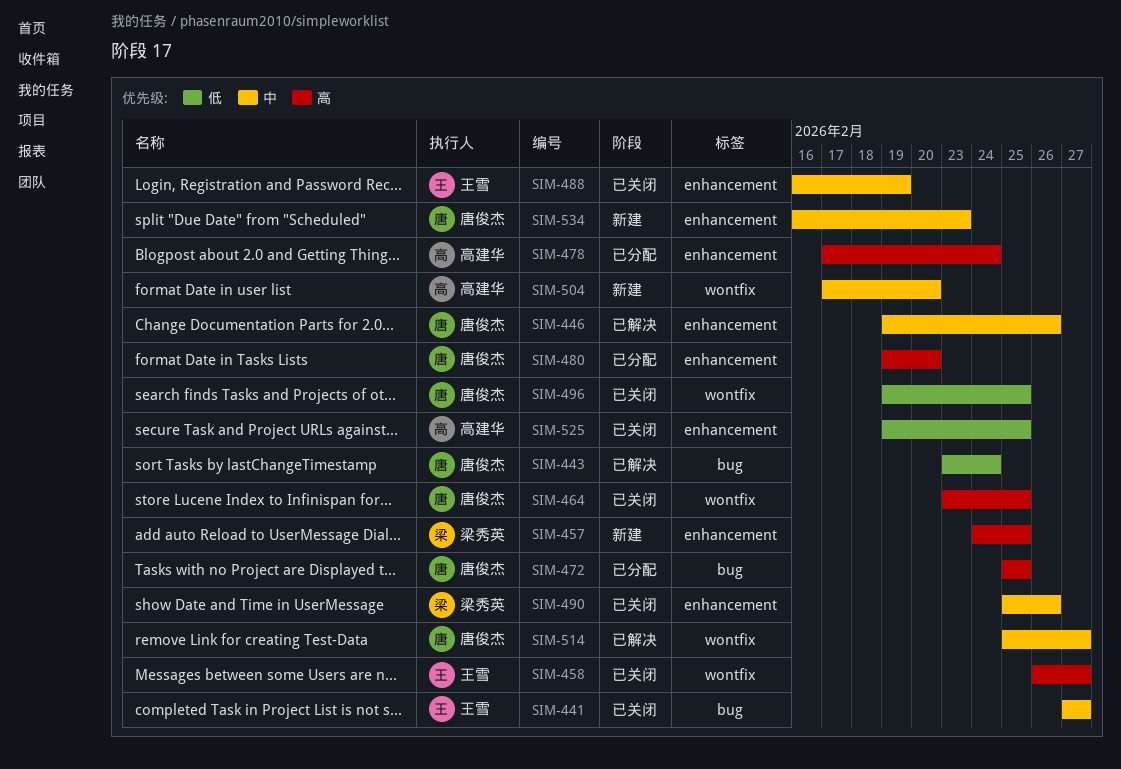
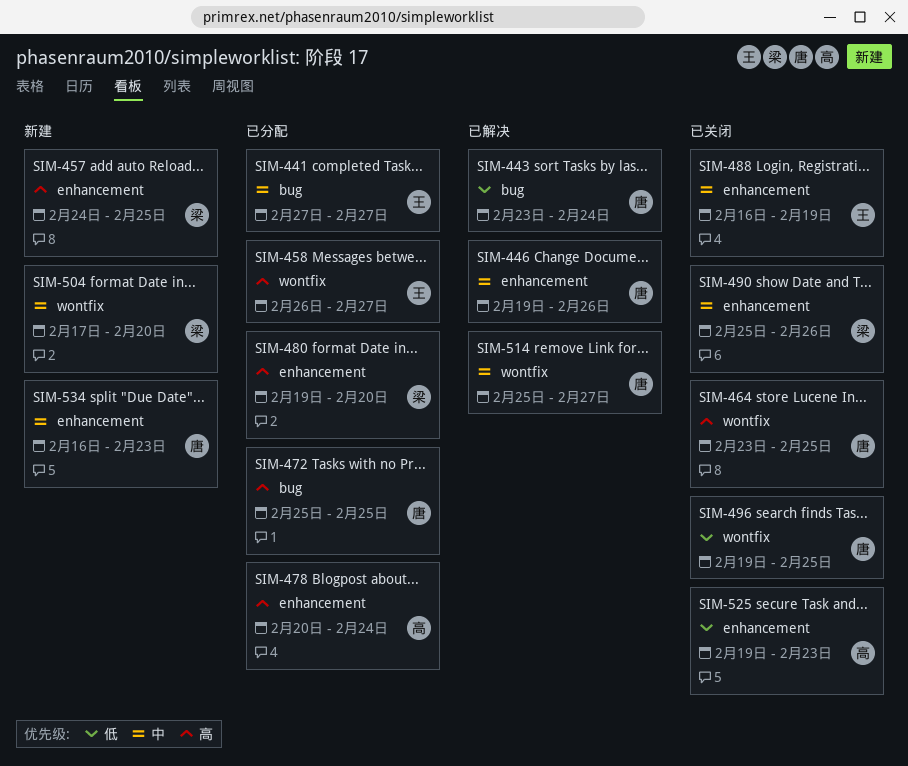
SIM-441, status: 已关闭 -> 已分配
SIM-458, status: 已关闭 -> 已分配
SIM-478, start: Feb 17 -> Feb 20
SIM-480, owner: 唐俊杰 -> 梁秀英
SIM-504, owner: 高建华 -> 梁秀英
SIM-525, due: Feb 25 -> Feb 23

